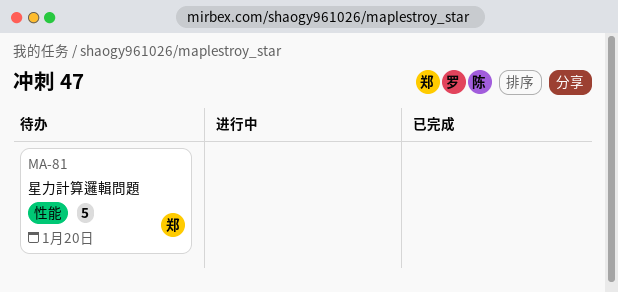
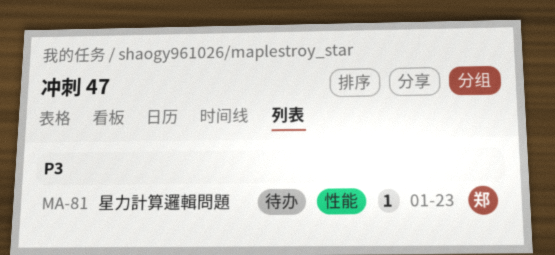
MA-81, estimate: 5 -> 1
MA-81, due: Jan 20 -> Jan 23

